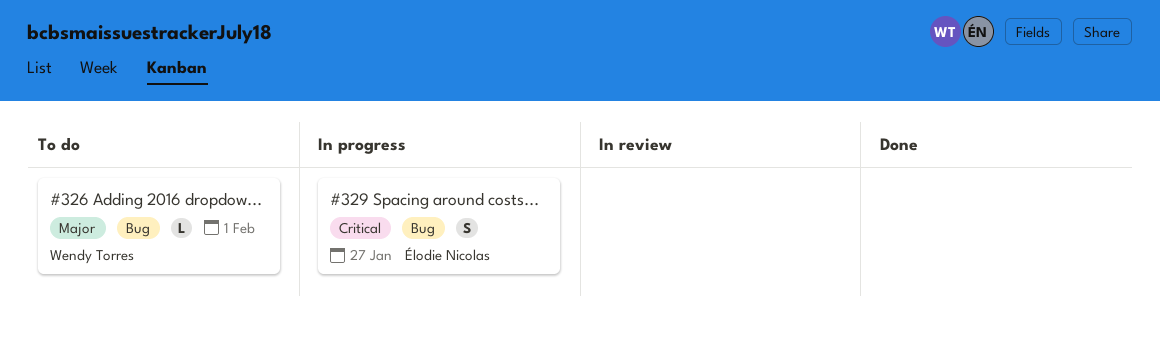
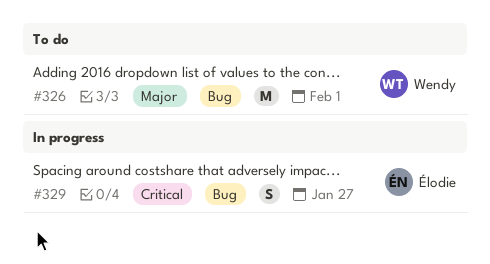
#326, estimate: L -> M

